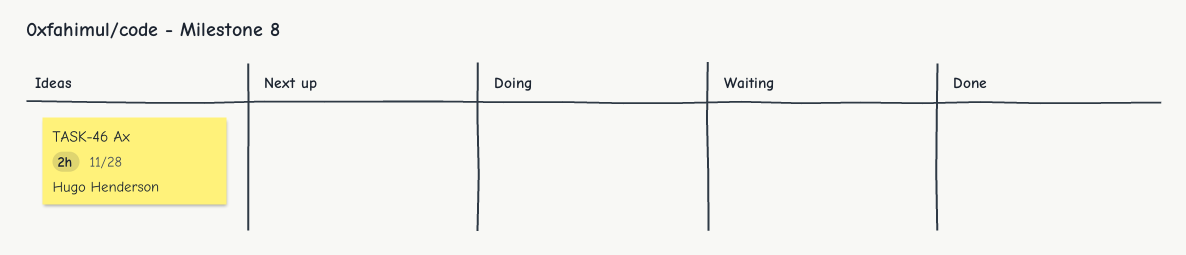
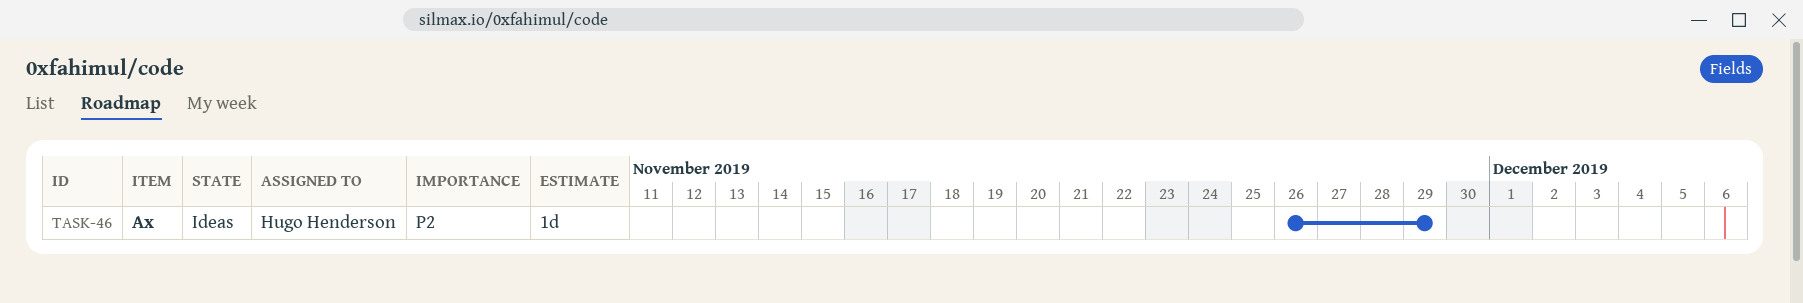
TASK-46, estimate: 2h -> 1d
TASK-46, due: Nov 28 -> Nov 29

